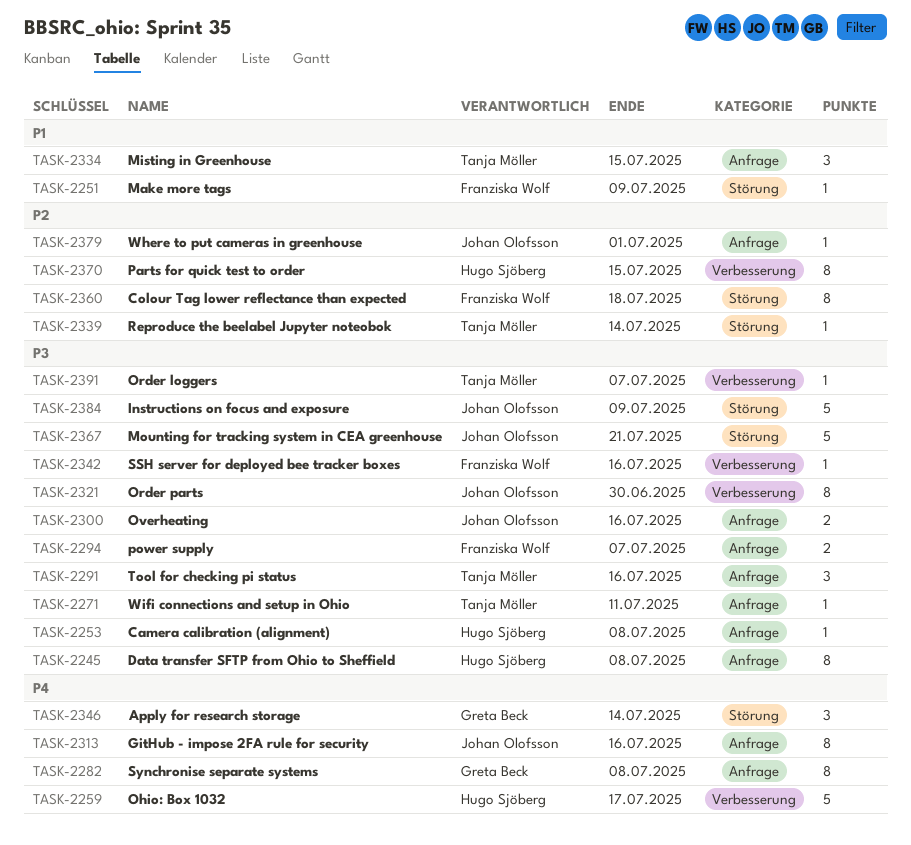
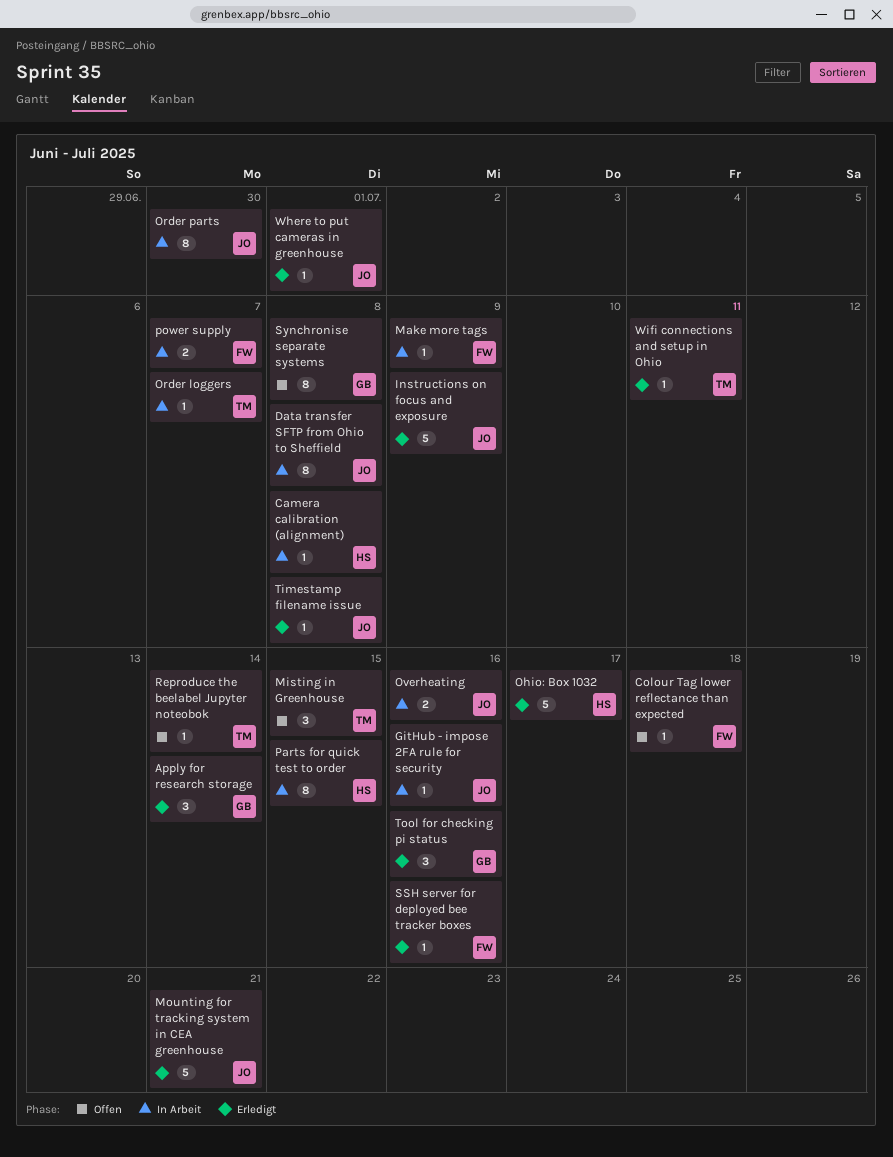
Colour Tag lower reflectance than expected, estimate: 8 -> 1
Data transfer SFTP from Ohio to Sheffield, owner: Hugo Sjöberg -> Johan Olofsson
GitHub - impose 2FA rule for security, estimate: 8 -> 1
Timestamp filename issue: none -> present
Tool for checking pi status, owner: Tanja Möller -> Greta Beck

